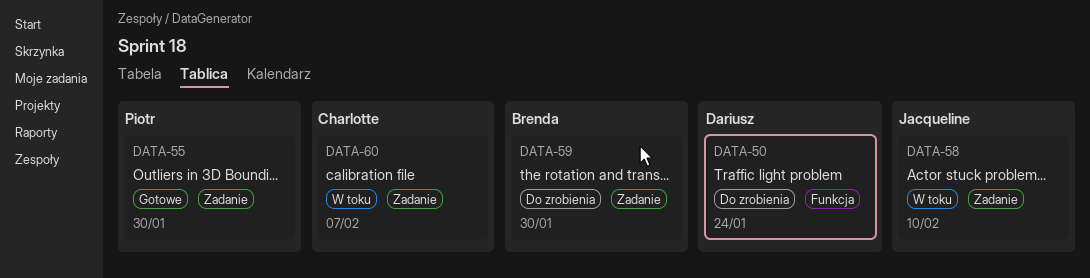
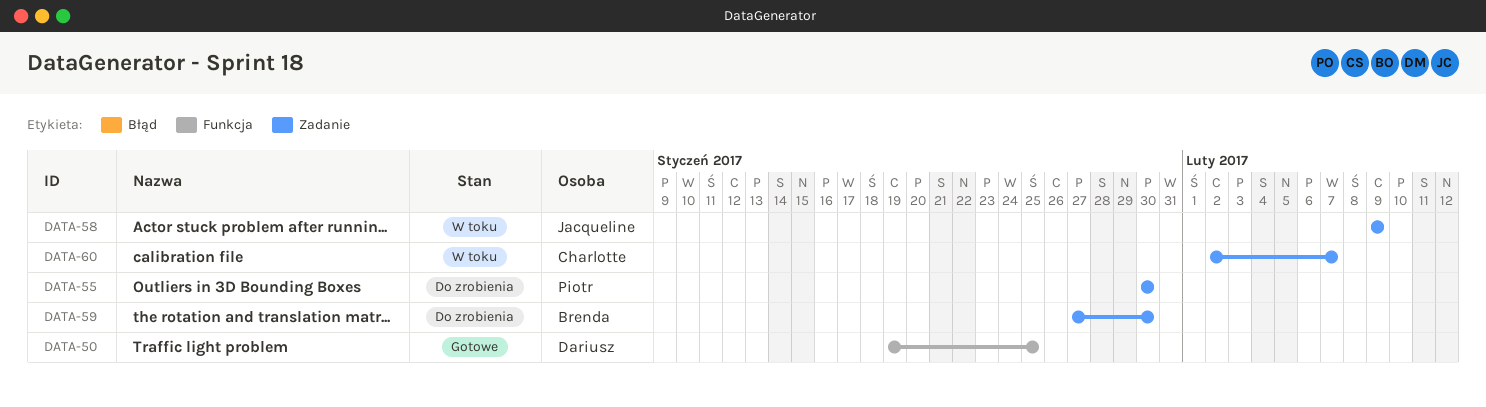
DATA-50, status: Do zrobienia -> Gotowe
DATA-50, due: Jan 24 -> Jan 25
DATA-55, status: Gotowe -> Do zrobienia
DATA-58, due: Feb 10 -> Feb 9

